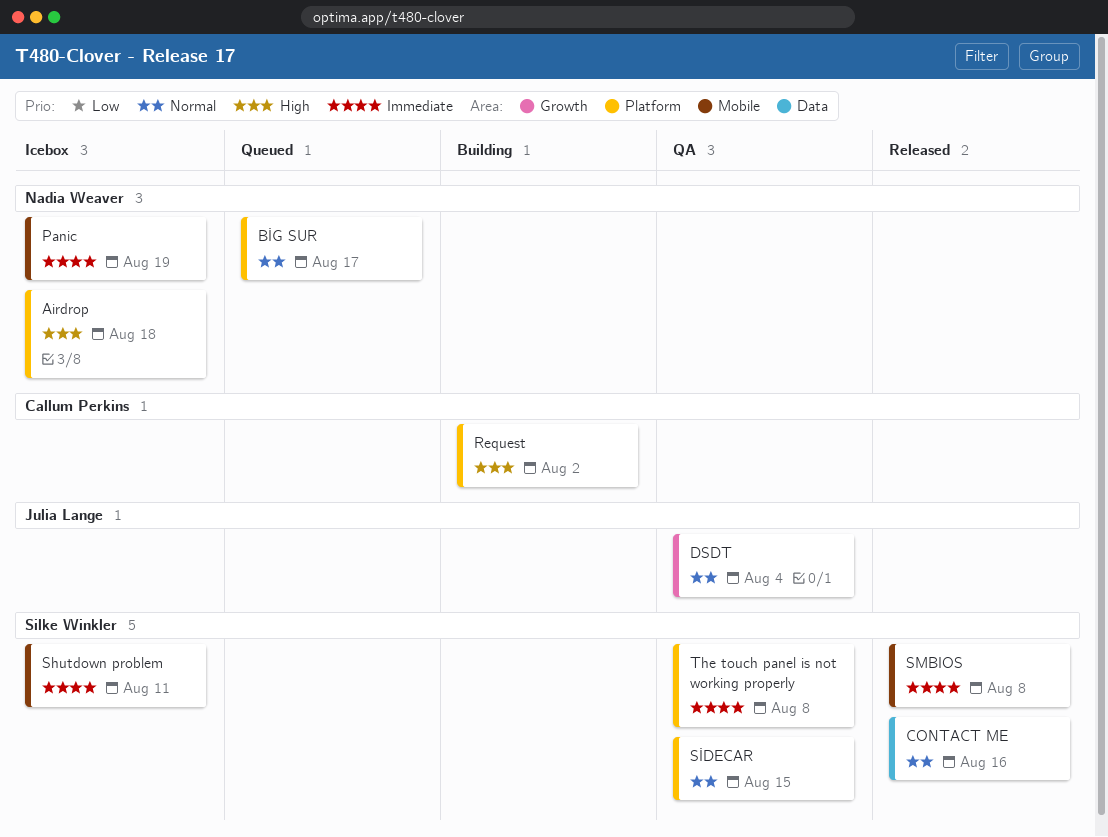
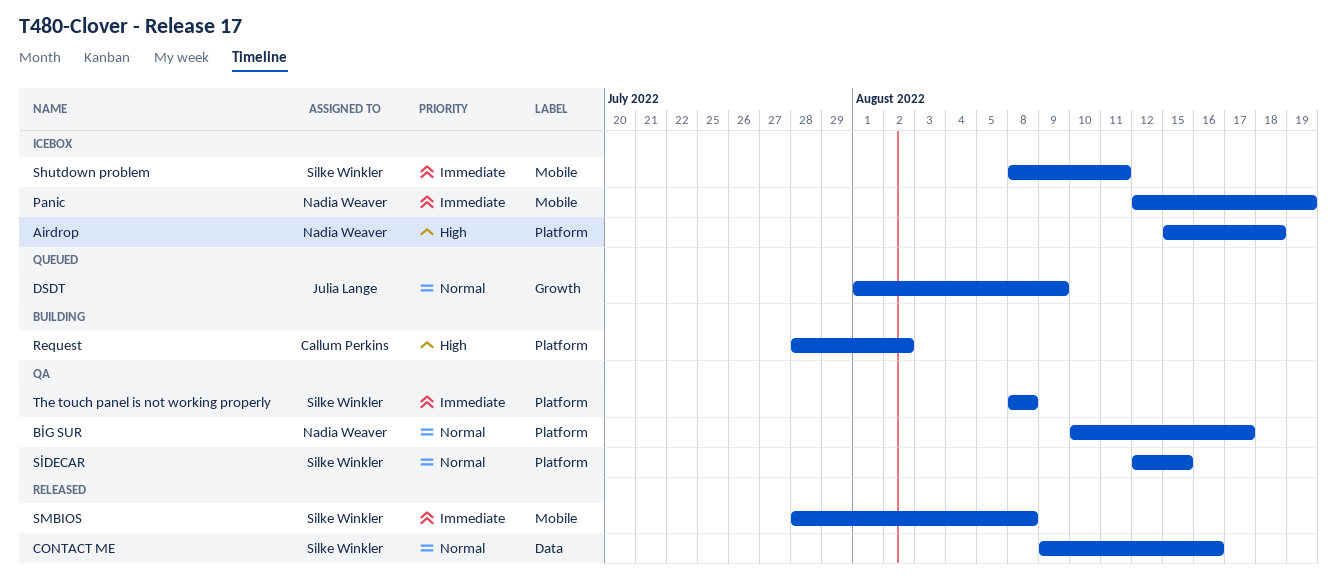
BİG SUR, status: Queued -> QA
DSDT, status: QA -> Queued
DSDT, due: Aug 4 -> Aug 9

